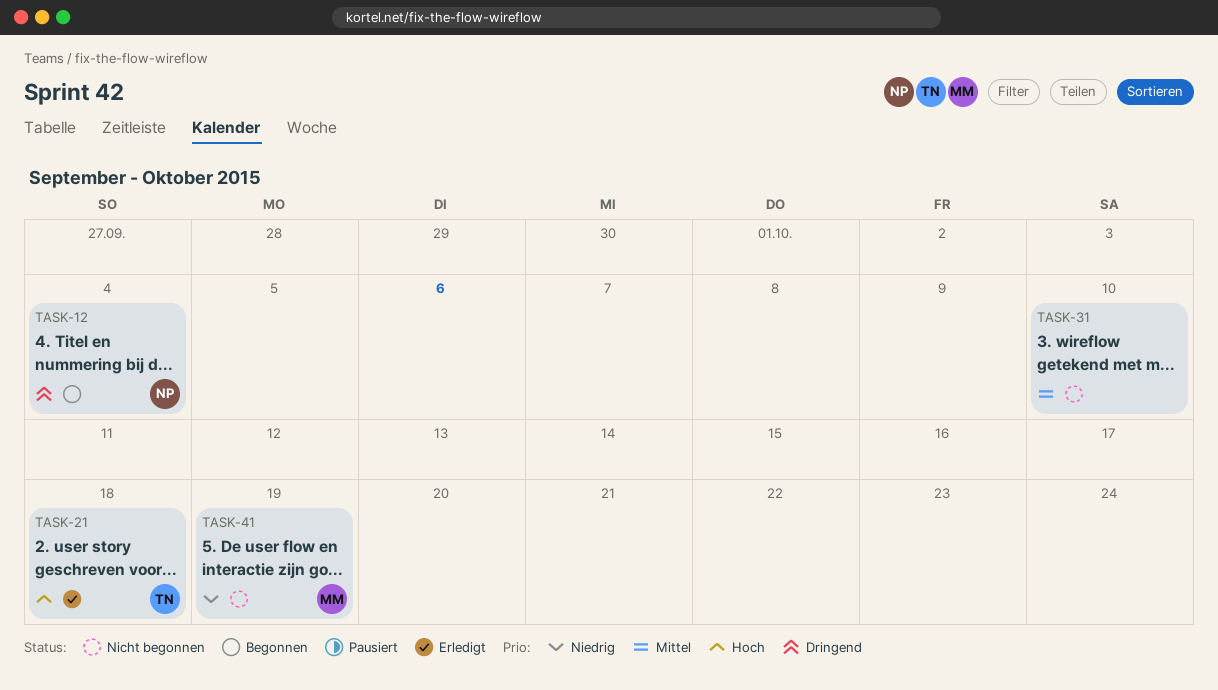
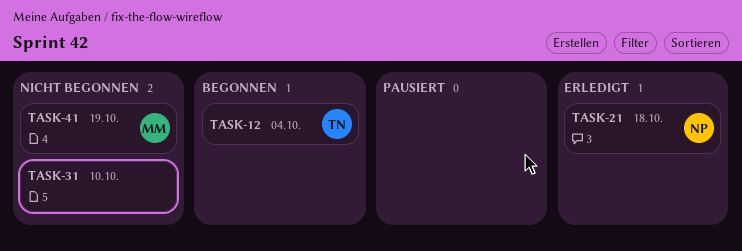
TASK-12, owner: NP -> TN
TASK-21, owner: TN -> NP

